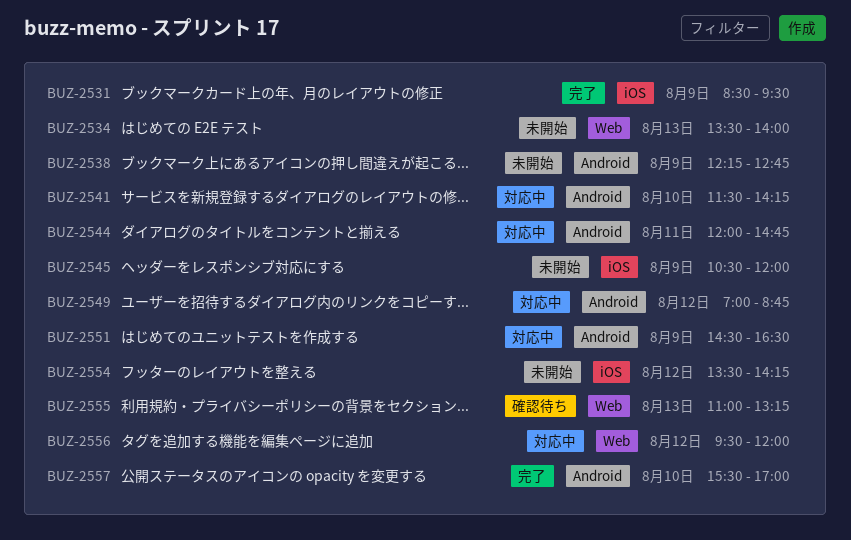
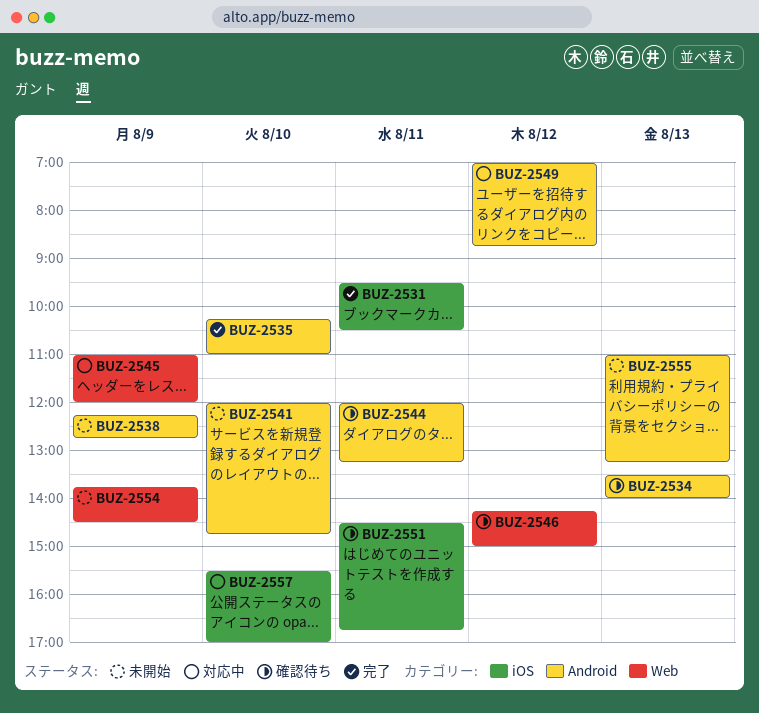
BUZ-2531, day: Aug 9 -> Aug 11
BUZ-2531, begins: 08:30 -> 09:30
BUZ-2531, ends: 09:30 -> 10:30
BUZ-2534, status: 未開始 -> 確認待ち
BUZ-2534, label: Web -> Android
BUZ-2535: none -> present
BUZ-2541, status: 対応中 -> 未開始
BUZ-2541, begins: 11:30 -> 12:00
BUZ-2541, ends: 14:15 -> 14:45
BUZ-2544, status: 対応中 -> 確認待ち
BUZ-2544, ends: 14:45 -> 13:15
BUZ-2545, status: 未開始 -> 対応中
BUZ-2545, label: iOS -> Web
BUZ-2545, begins: 10:30 -> 11:00
BUZ-2546: none -> present
BUZ-2551, status: 対応中 -> 確認待ち
BUZ-2551, label: Android -> iOS
BUZ-2551, day: Aug 9 -> Aug 11
BUZ-2551, ends: 16:30 -> 16:45
BUZ-2554, label: iOS -> Web
BUZ-2554, day: Aug 12 -> Aug 9
BUZ-2554, begins: 13:30 -> 13:45
BUZ-2554, ends: 14:15 -> 14:30
BUZ-2555, status: 確認待ち -> 未開始
BUZ-2555, label: Web -> Android
BUZ-2556: present -> none
BUZ-2557, status: 完了 -> 対応中
BUZ-2557, label: Android -> iOS

